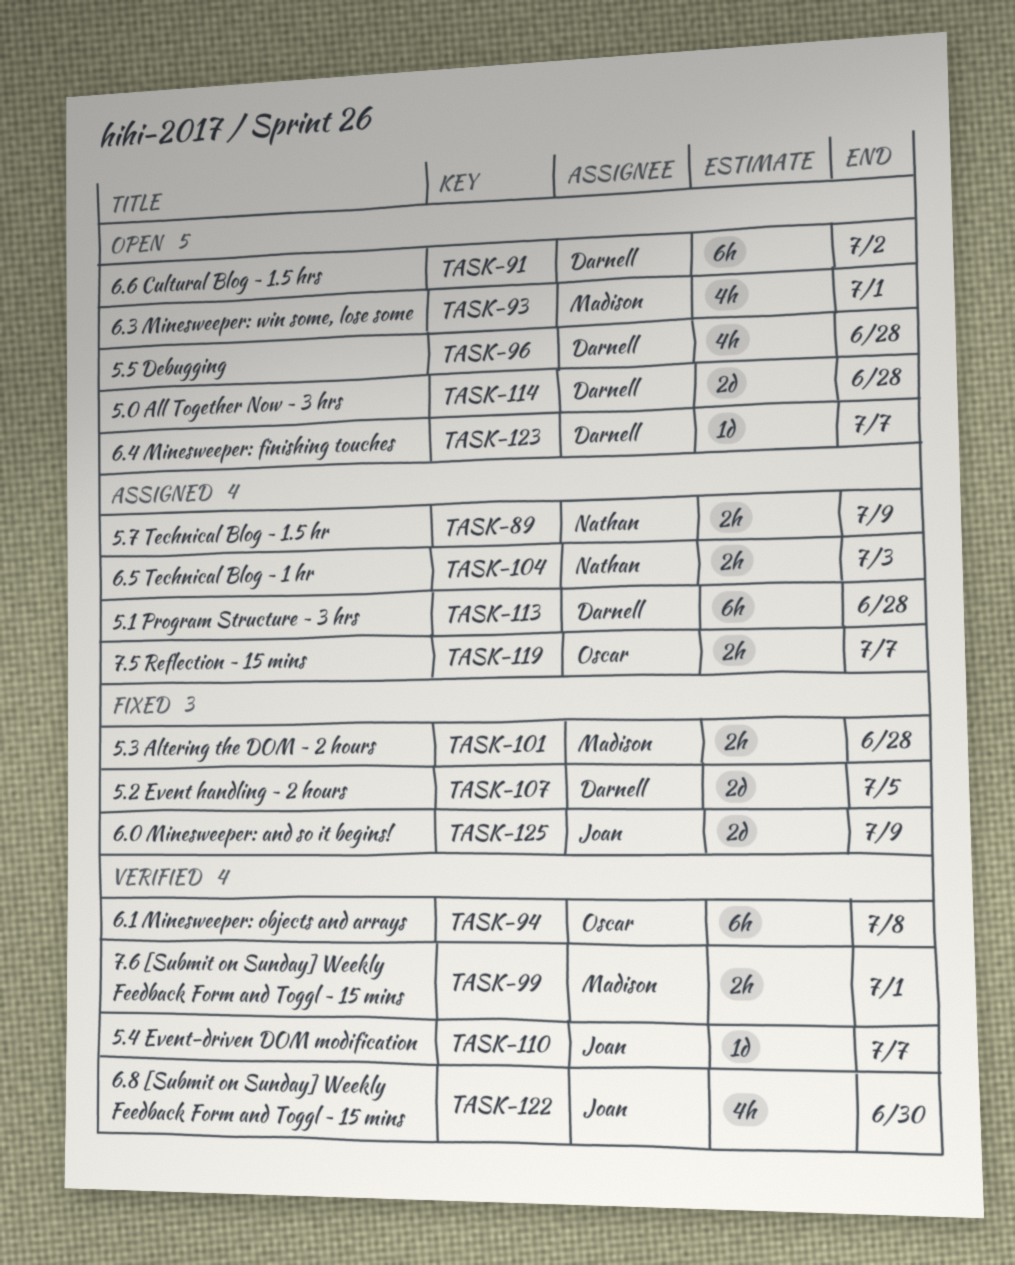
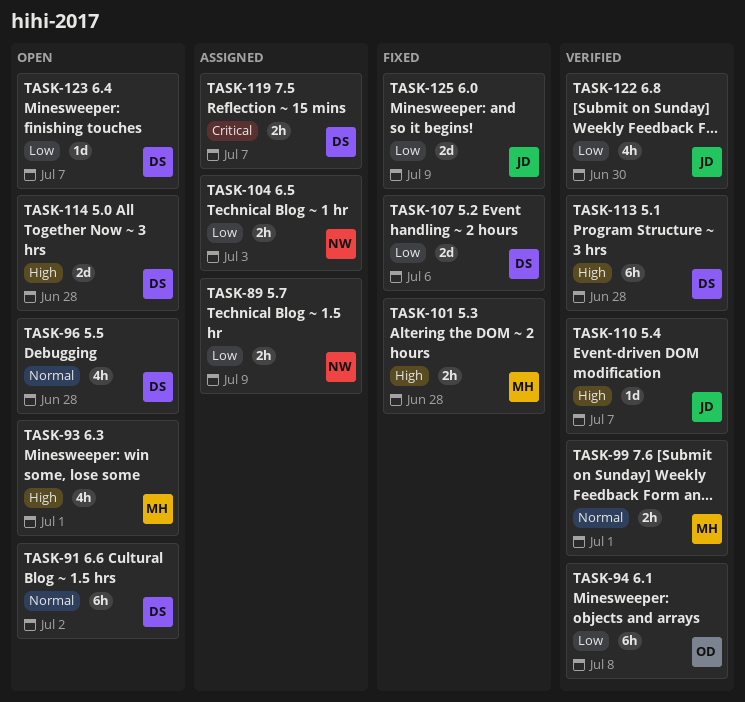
TASK-107, due: Jul 5 -> Jul 6
TASK-113, status: Assigned -> Verified
TASK-119, owner: Oscar -> Darnell

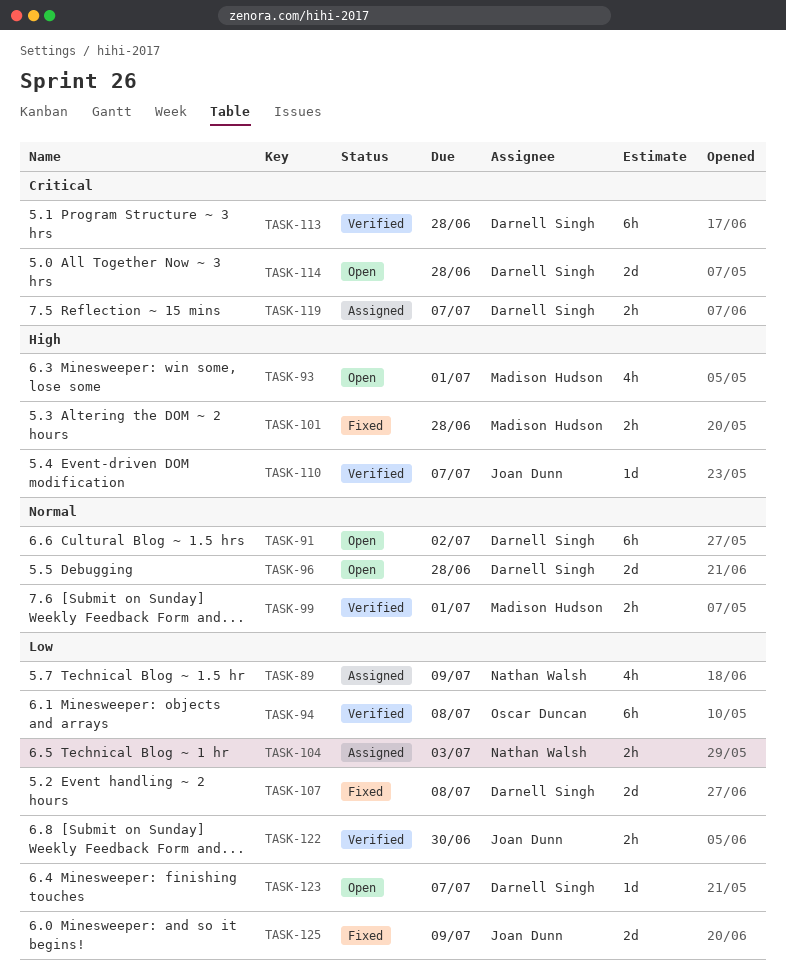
TASK-89, estimate: 2h -> 4h
TASK-96, estimate: 4h -> 2d
TASK-107, due: Jul 6 -> Jul 8
TASK-113, priority: High -> Critical
TASK-114, priority: High -> Critical
TASK-122, estimate: 4h -> 2h

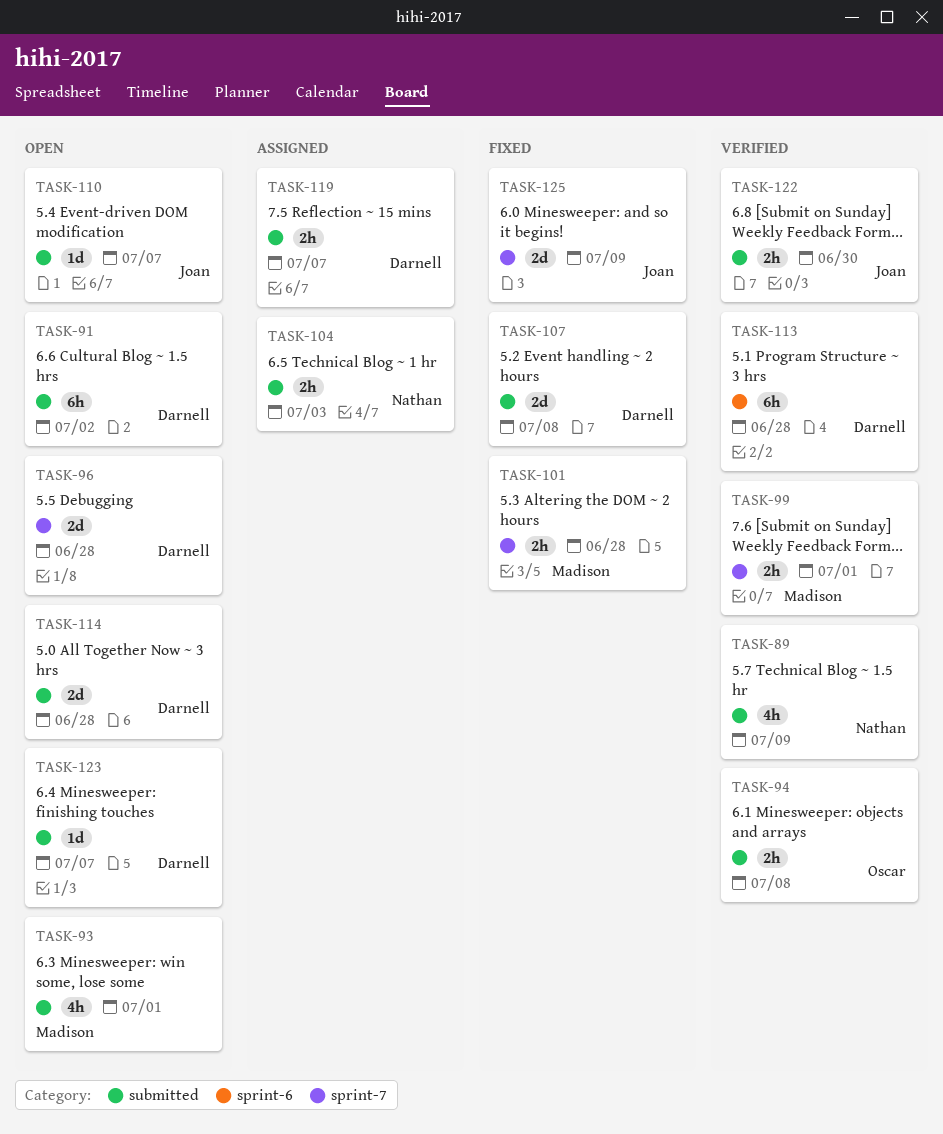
TASK-89, status: Assigned -> Verified
TASK-94, estimate: 6h -> 2h
TASK-110, status: Verified -> Open

